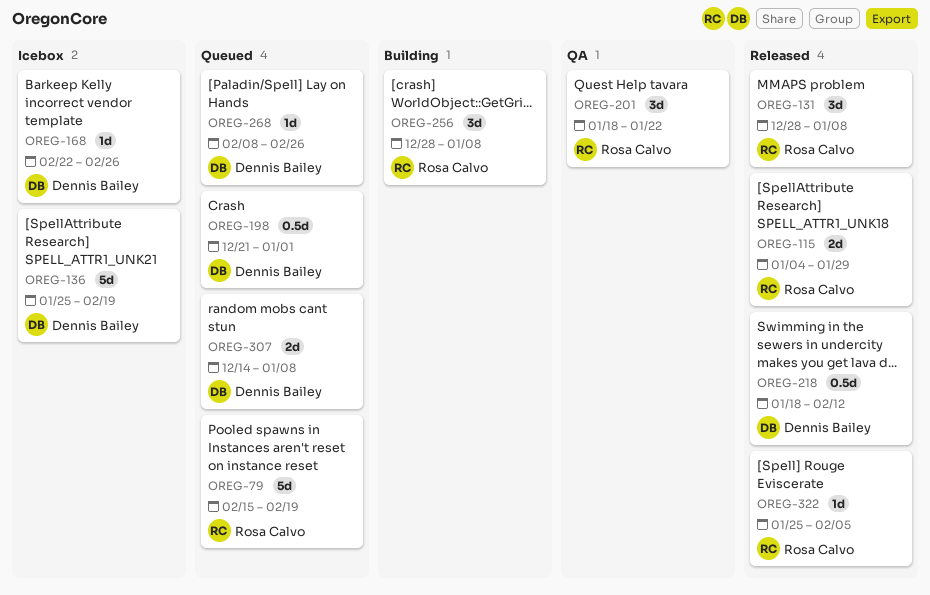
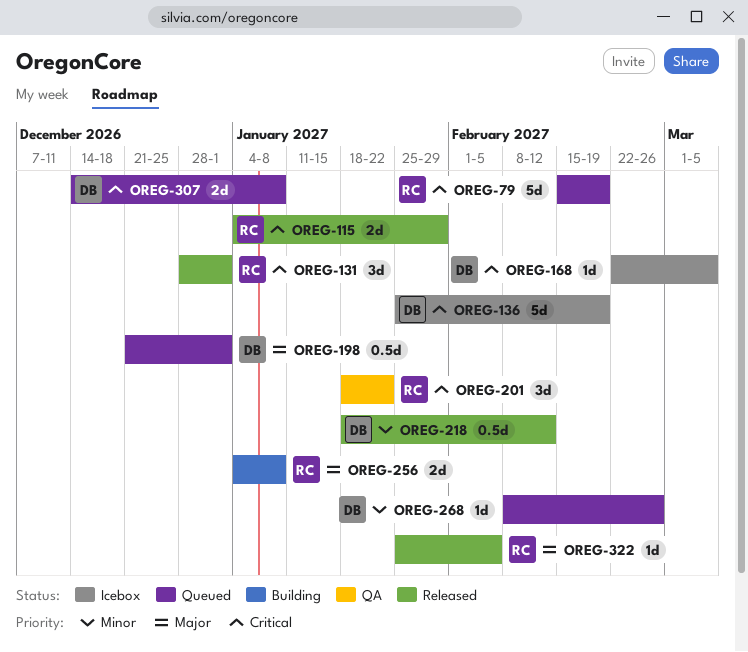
OREG-131, due: Jan 8 -> Jan 1
OREG-168, due: Feb 26 -> Mar 5
OREG-256, estimate: 3d -> 2d
OREG-256, start: Dec 28 -> Jan 4

